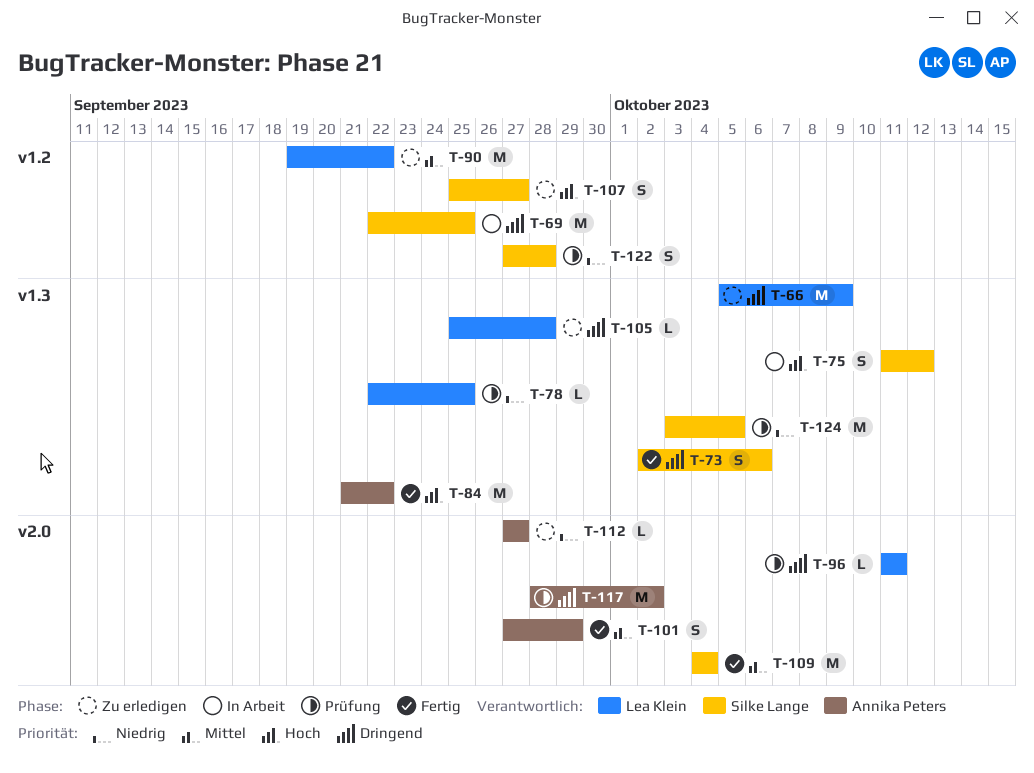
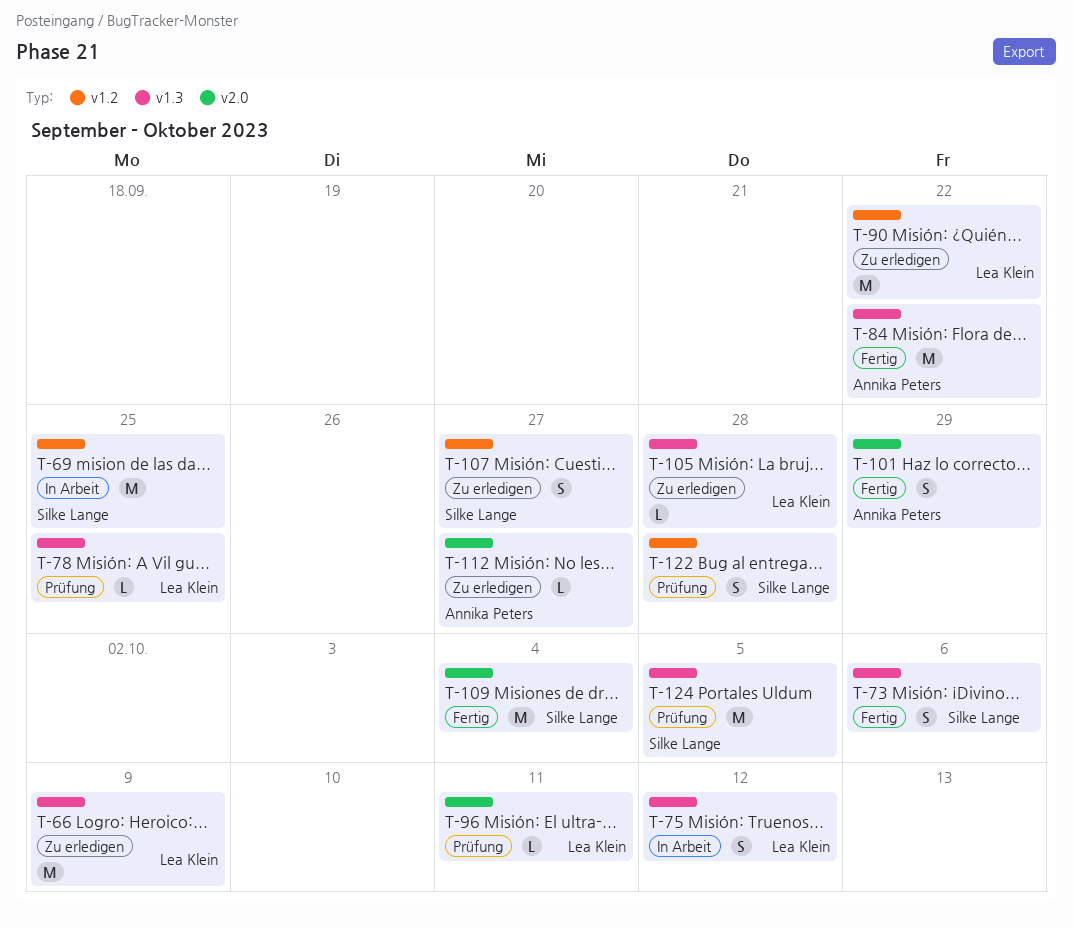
T-75, owner: Silke Lange -> Lea Klein
T-117: present -> none

